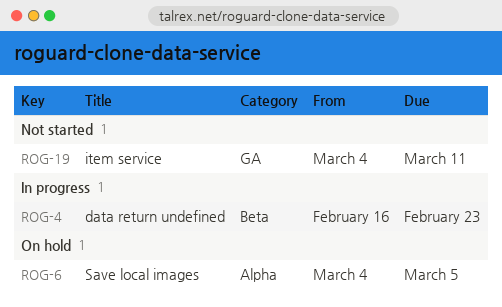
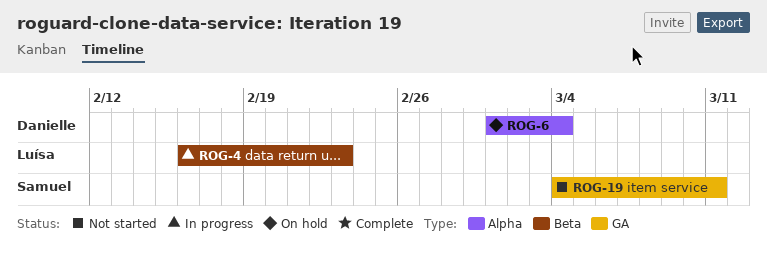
ROG-6, start: Mar 4 -> Mar 1
ROG-6, due: Mar 5 -> Mar 4

